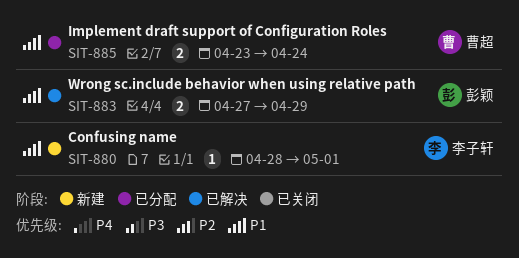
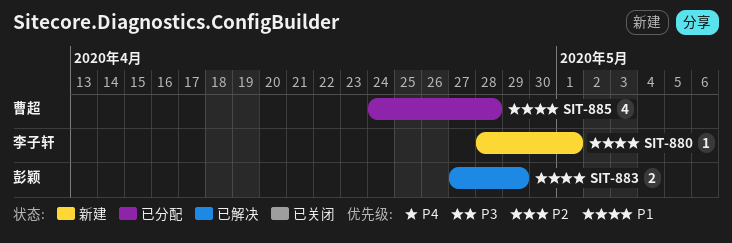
SIT-885, estimate: 2 -> 4
SIT-885, start: Apr 23 -> Apr 24
SIT-885, due: Apr 24 -> Apr 28

